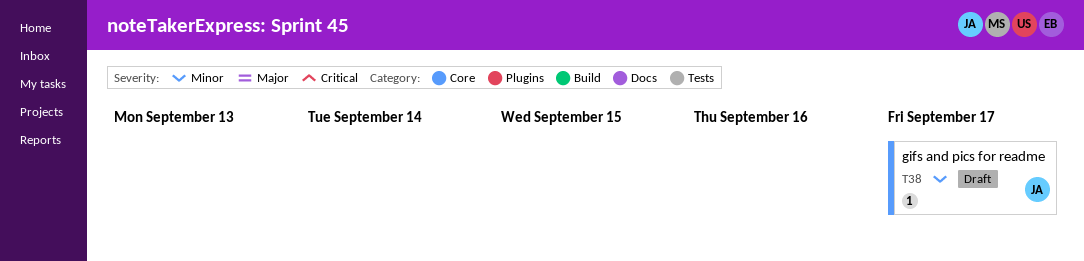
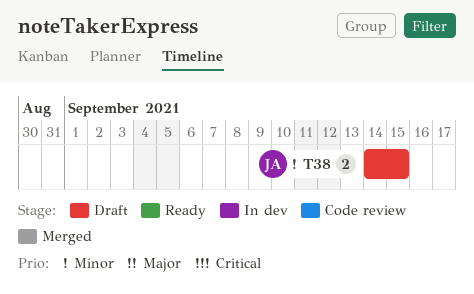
T38, estimate: 1 -> 2
T38, due: Sep 17 -> Sep 15

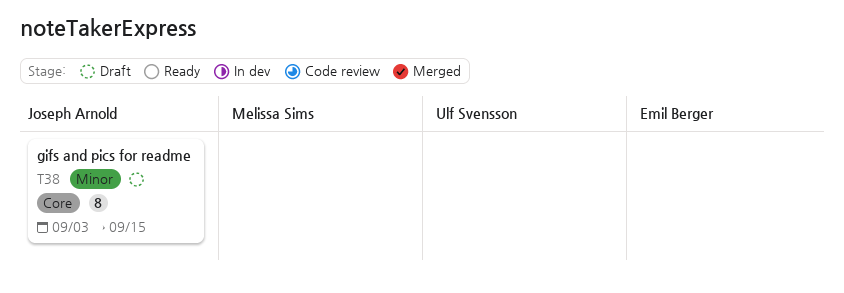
T38, estimate: 2 -> 8
T38, start: Sep 14 -> Sep 3

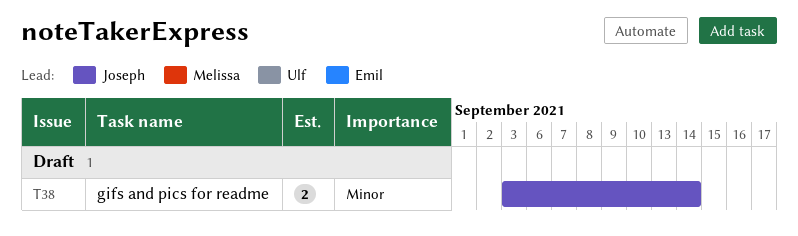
T38, estimate: 8 -> 2
T38, due: Sep 15 -> Sep 14

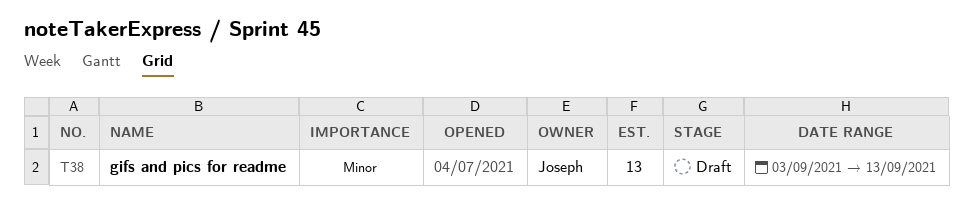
T38, estimate: 2 -> 13
T38, due: Sep 14 -> Sep 13

